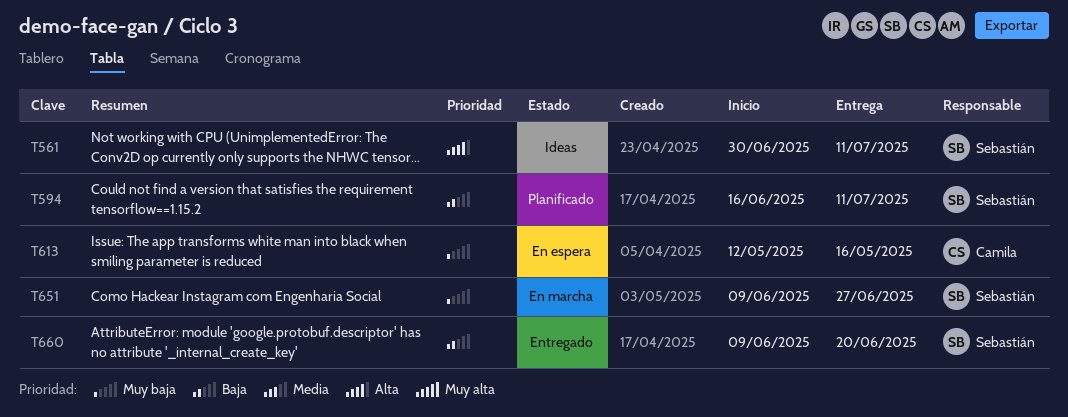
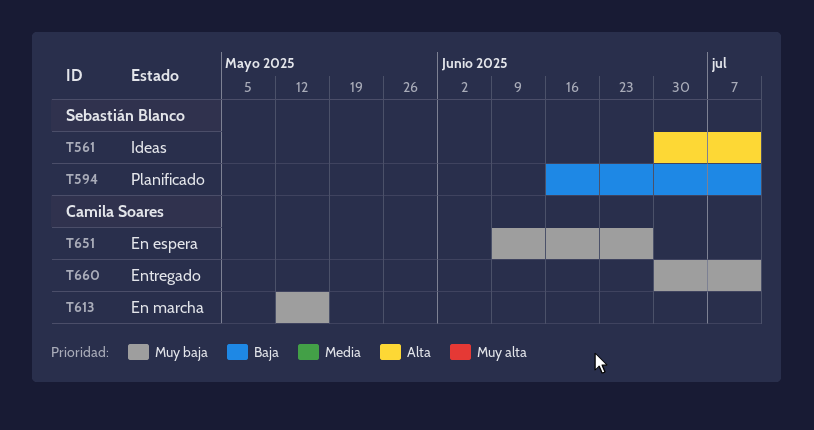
T613, status: En espera -> En marcha
T651, status: En marcha -> En espera
T651, owner: Sebastián Blanco -> Camila Soares
T660, owner: Sebastián Blanco -> Camila Soares
T660, priority: Baja -> Muy baja
T660, start: Jun 9 -> Jun 30
T660, due: Jun 20 -> Jul 11

